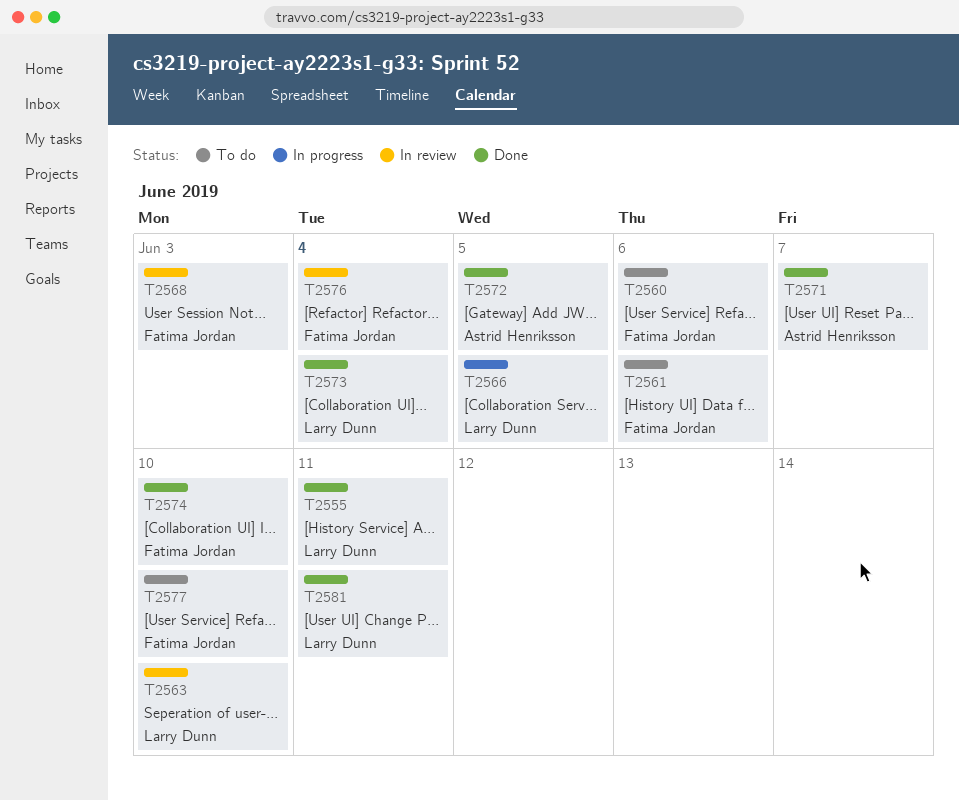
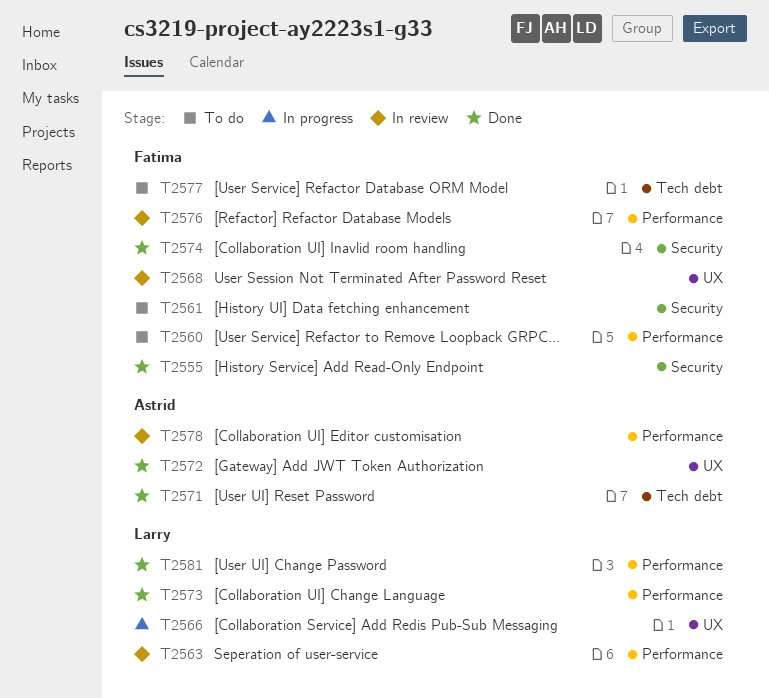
T2555, owner: Larry Dunn -> Fatima Jordan
T2578: none -> present

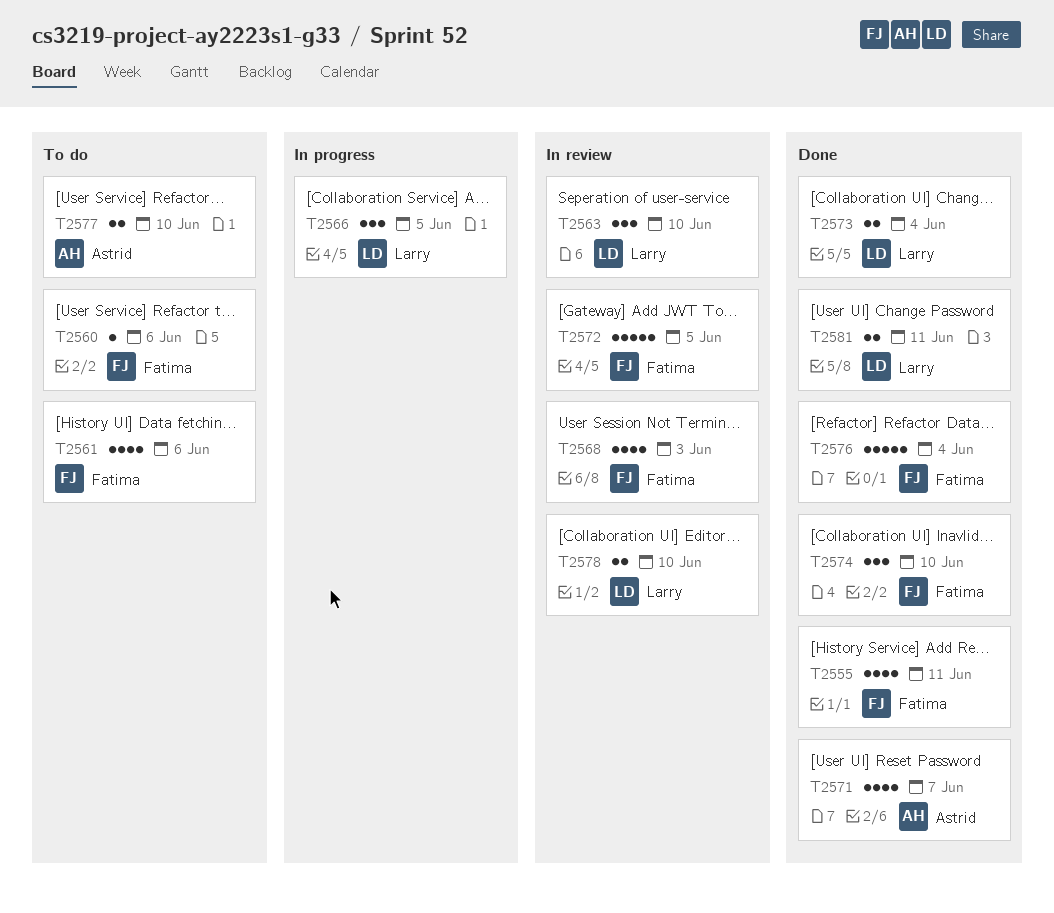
T2572, status: Done -> In review
T2572, owner: Astrid -> Fatima
T2576, status: In review -> Done
T2577, owner: Fatima -> Astrid
T2578, owner: Astrid -> Larry

